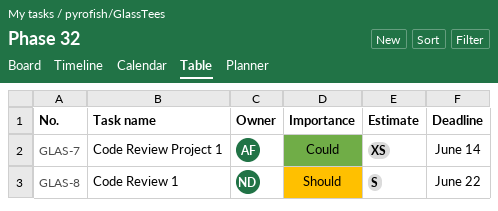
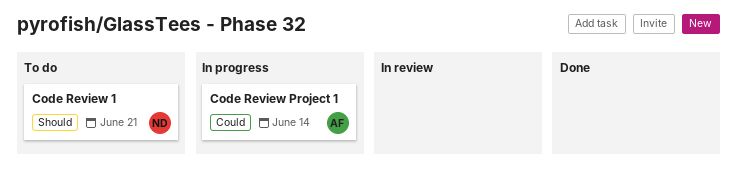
Code Review 1, due: Jun 22 -> Jun 21

